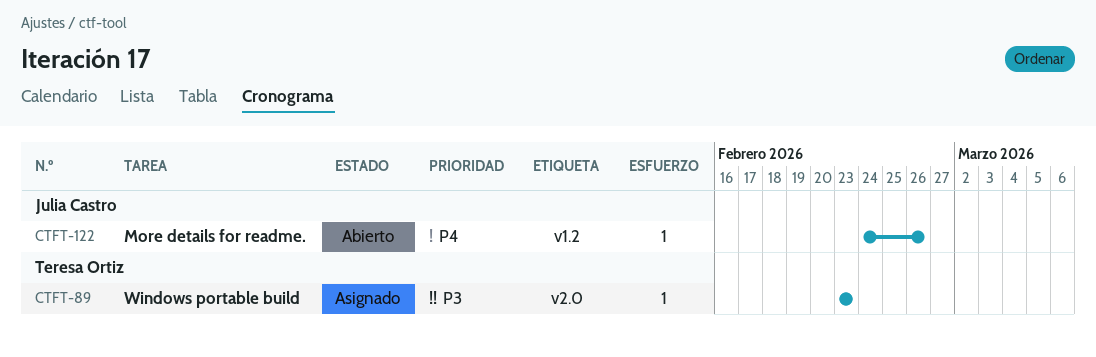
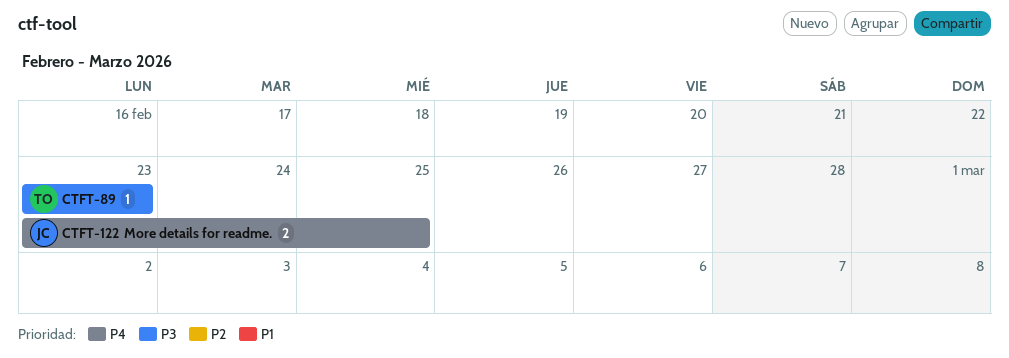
CTFT-122, estimate: 1 -> 2
CTFT-122, start: Feb 24 -> Feb 23
CTFT-122, due: Feb 26 -> Feb 25

